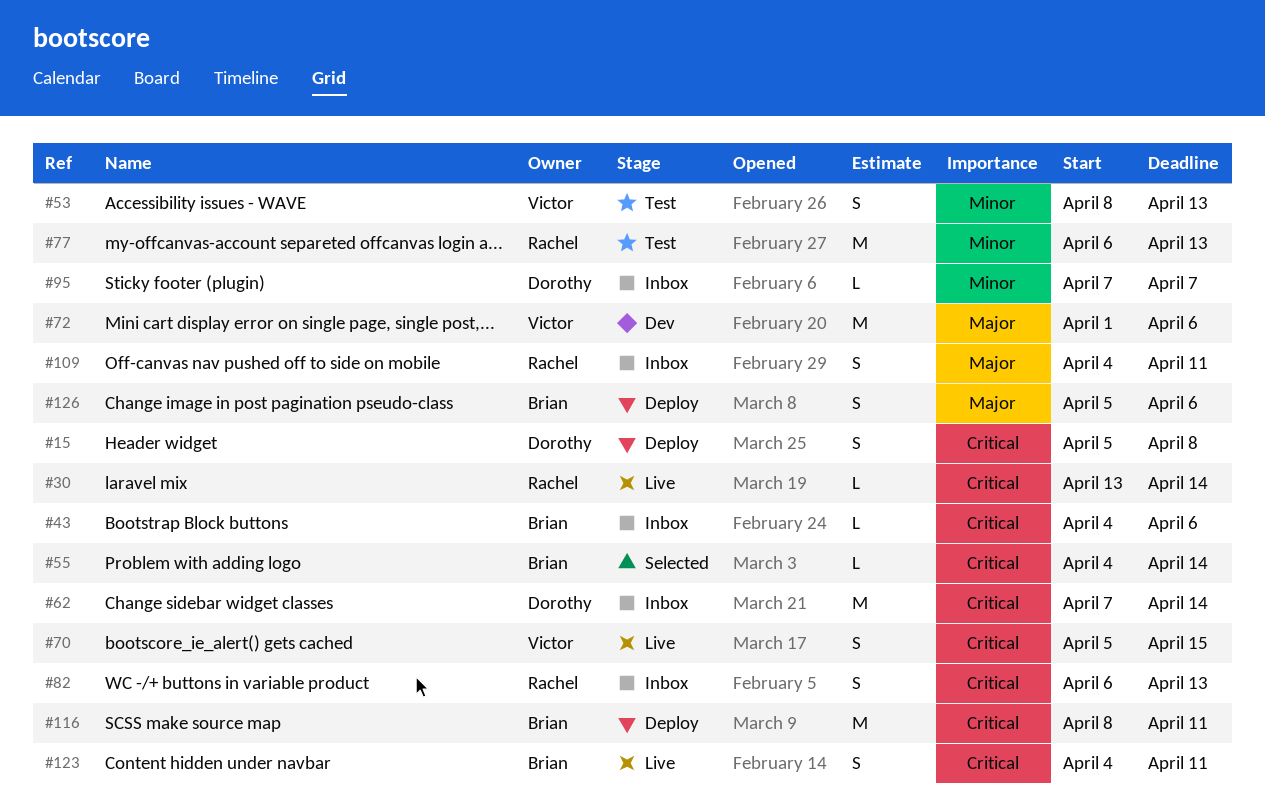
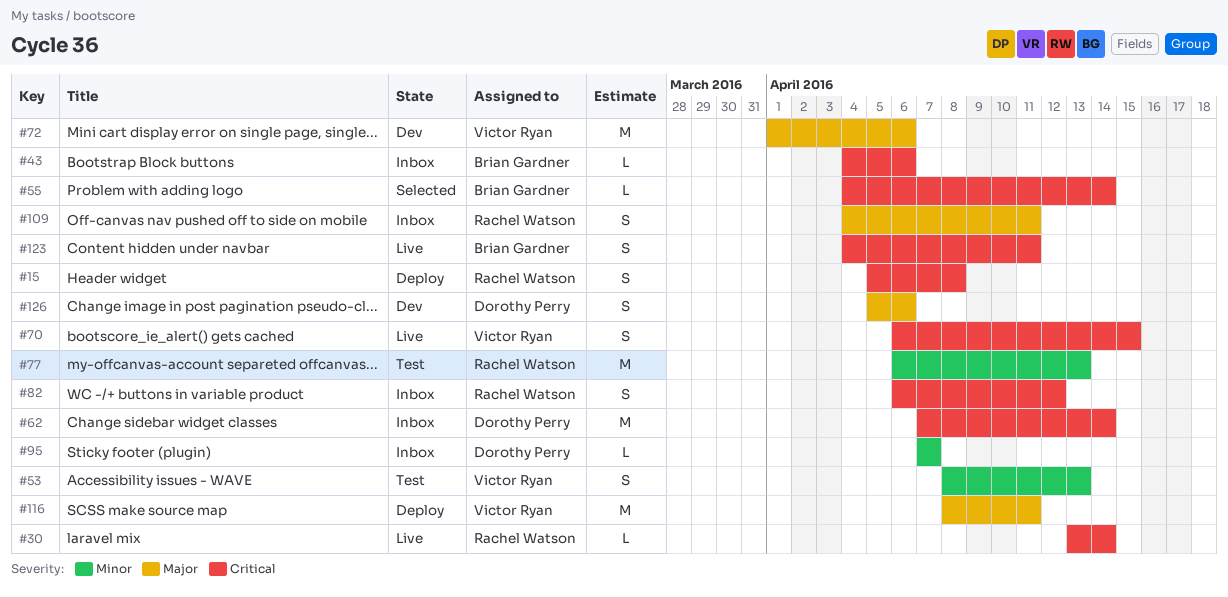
#15, owner: Dorothy Perry -> Rachel Watson
#70, start: Apr 5 -> Apr 6
#82, due: Apr 13 -> Apr 12
#116, owner: Brian Gardner -> Victor Ryan
#116, priority: Critical -> Major
#126, status: Deploy -> Dev
#126, owner: Brian Gardner -> Dorothy Perry

